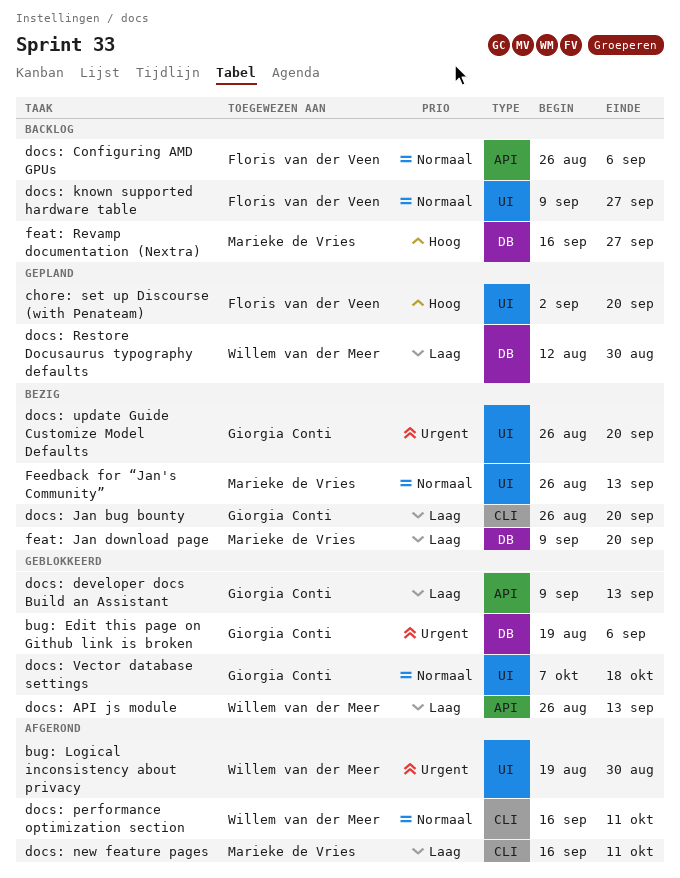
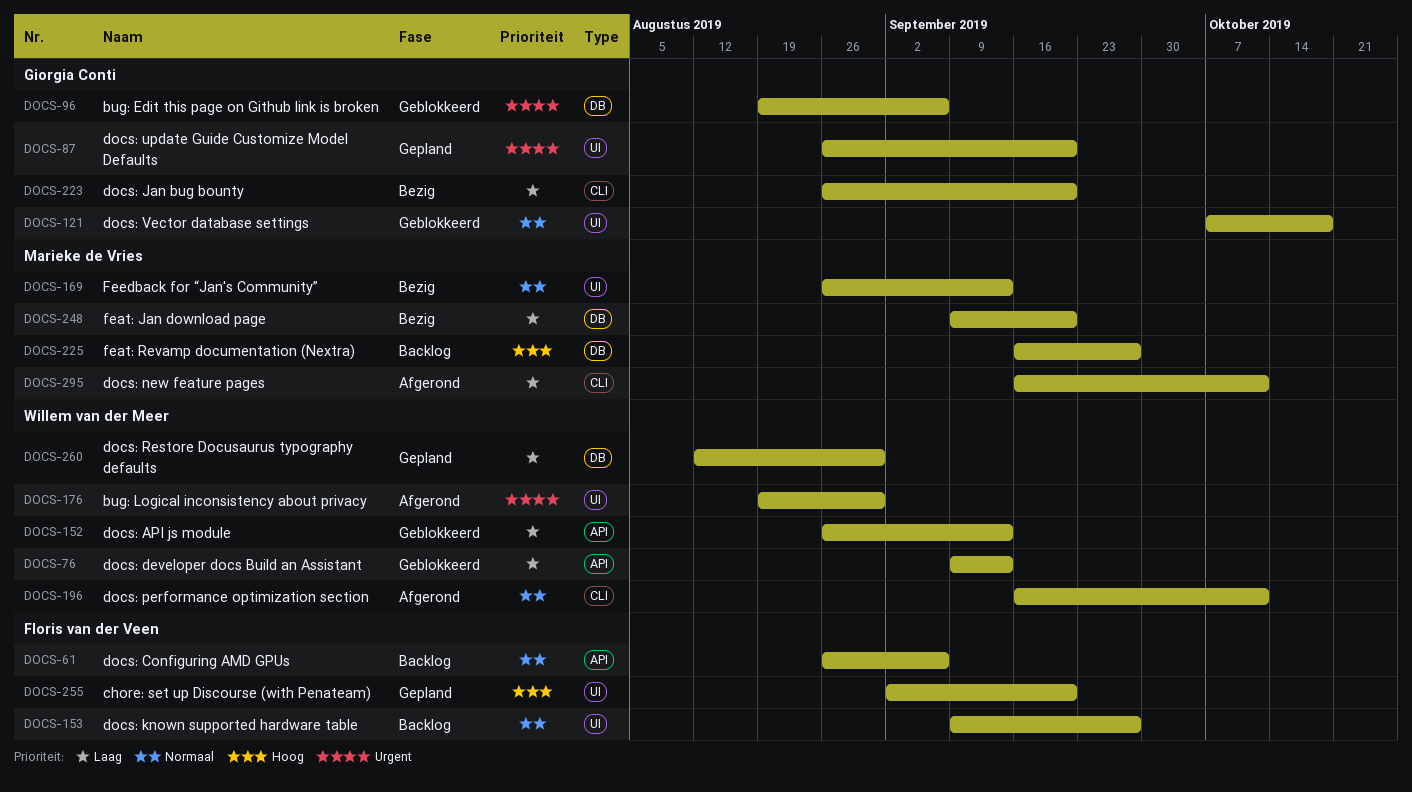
docs: developer docs Build an Assistant, owner: Giorgia Conti -> Willem van der Meer
docs: update Guide Customize Model Defaults, status: Bezig -> Gepland

